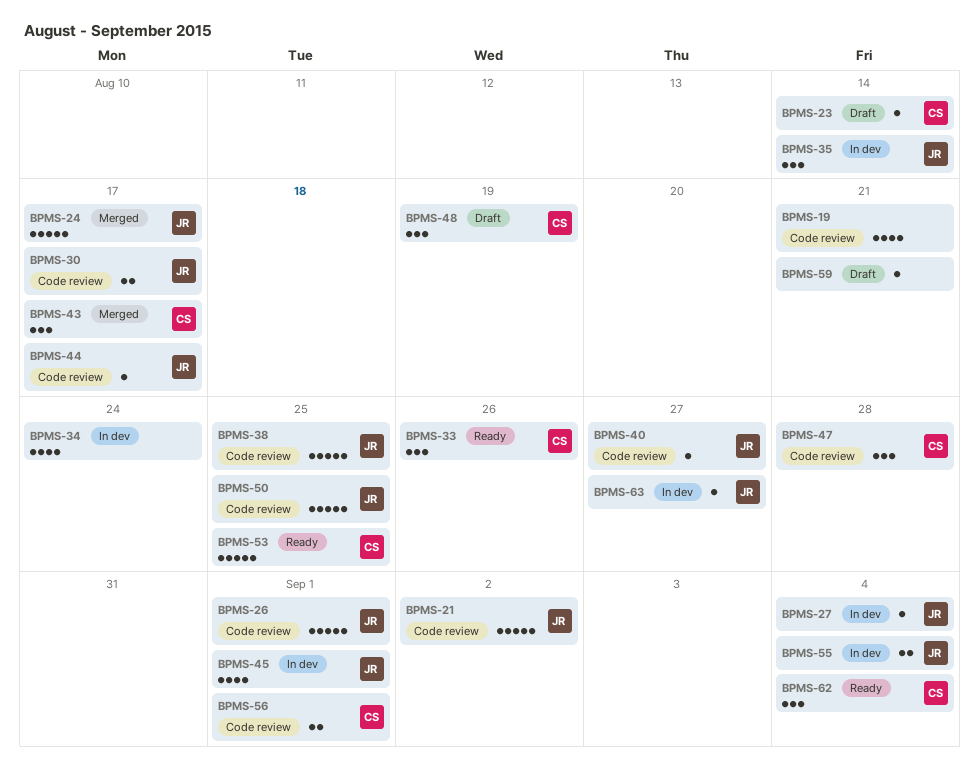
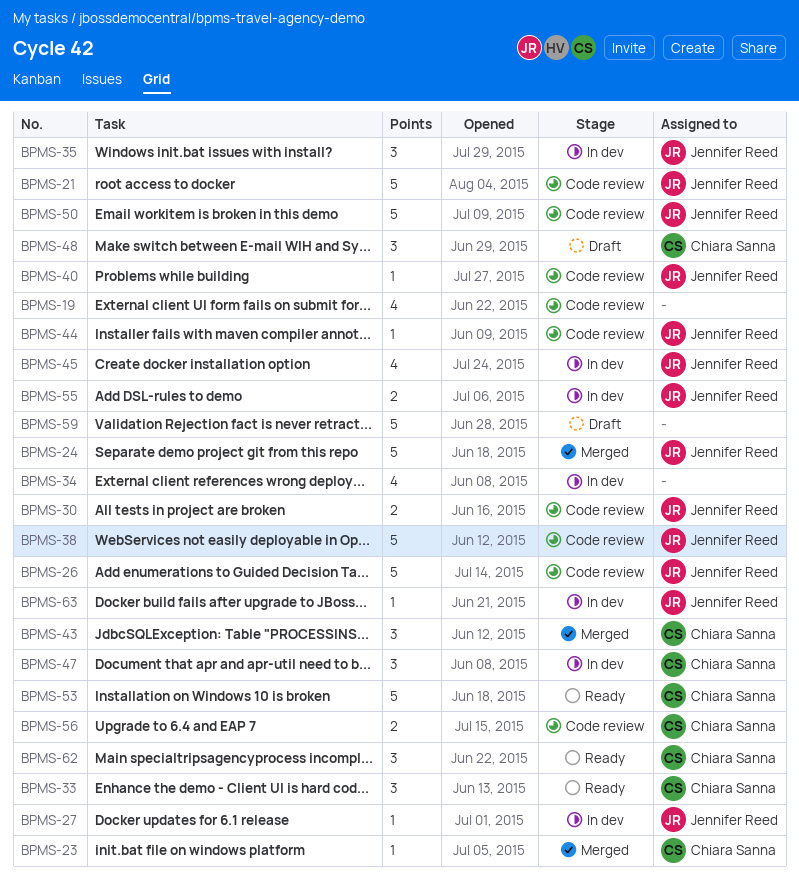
BPMS-23, status: Draft -> Merged
BPMS-47, status: Code review -> In dev
BPMS-59, estimate: 1 -> 5

